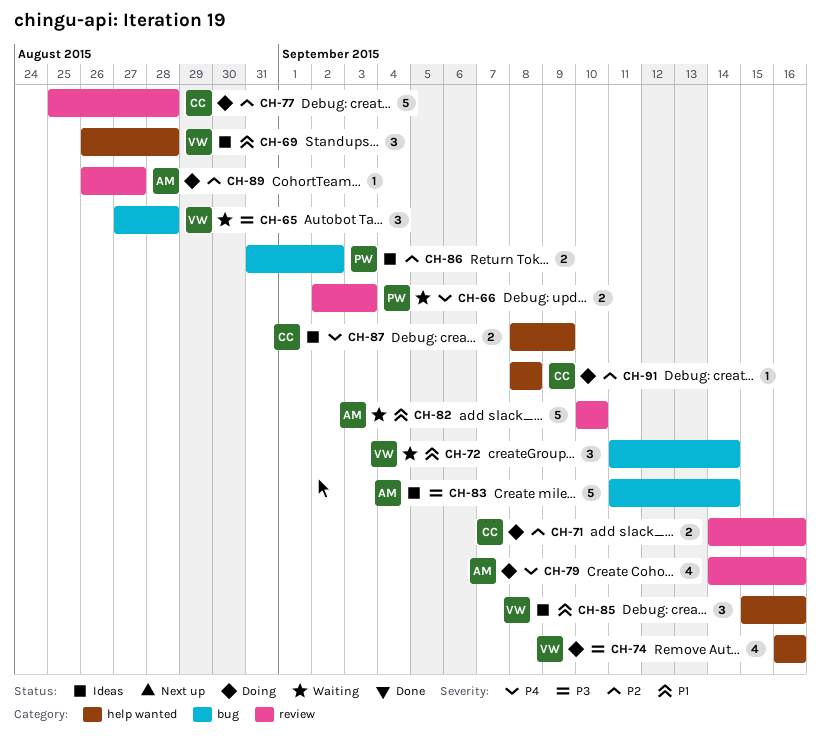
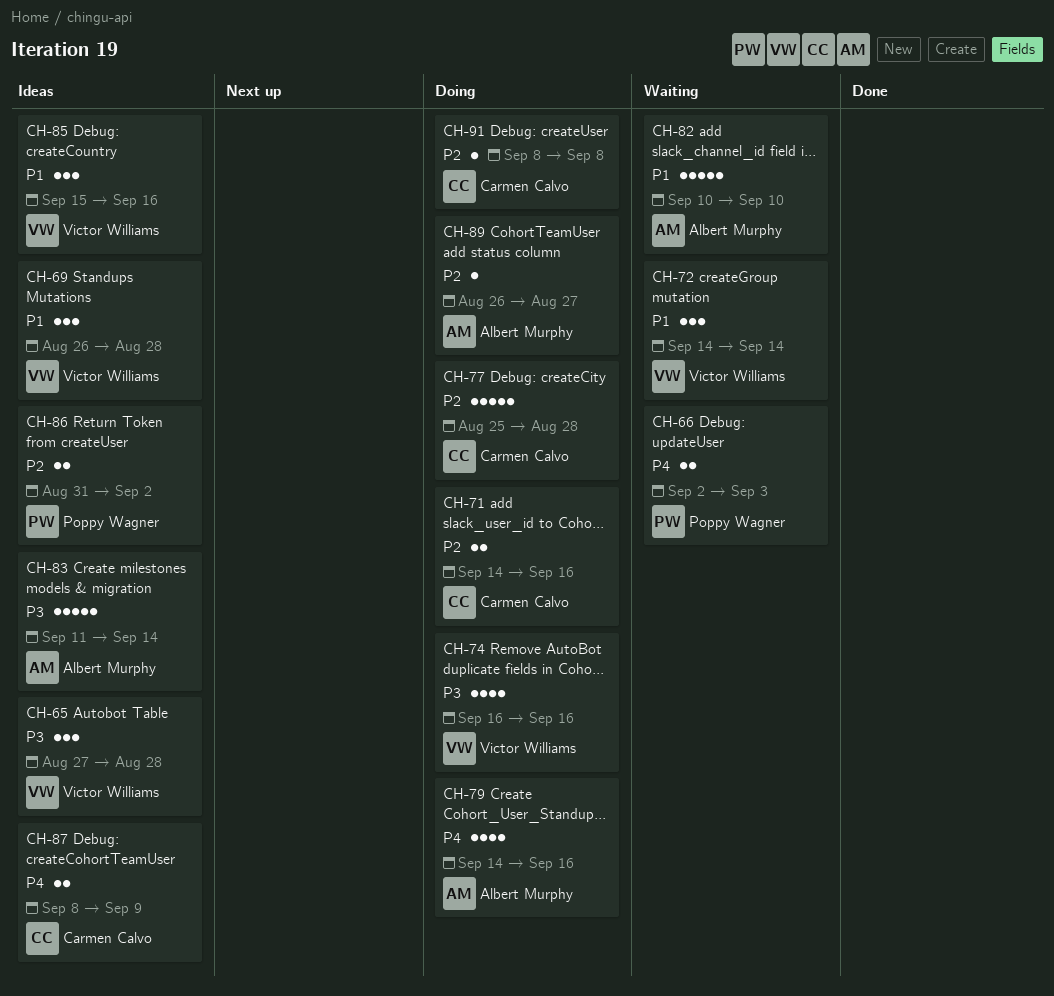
CH-65, status: Waiting -> Ideas
CH-72, start: Sep 11 -> Sep 14

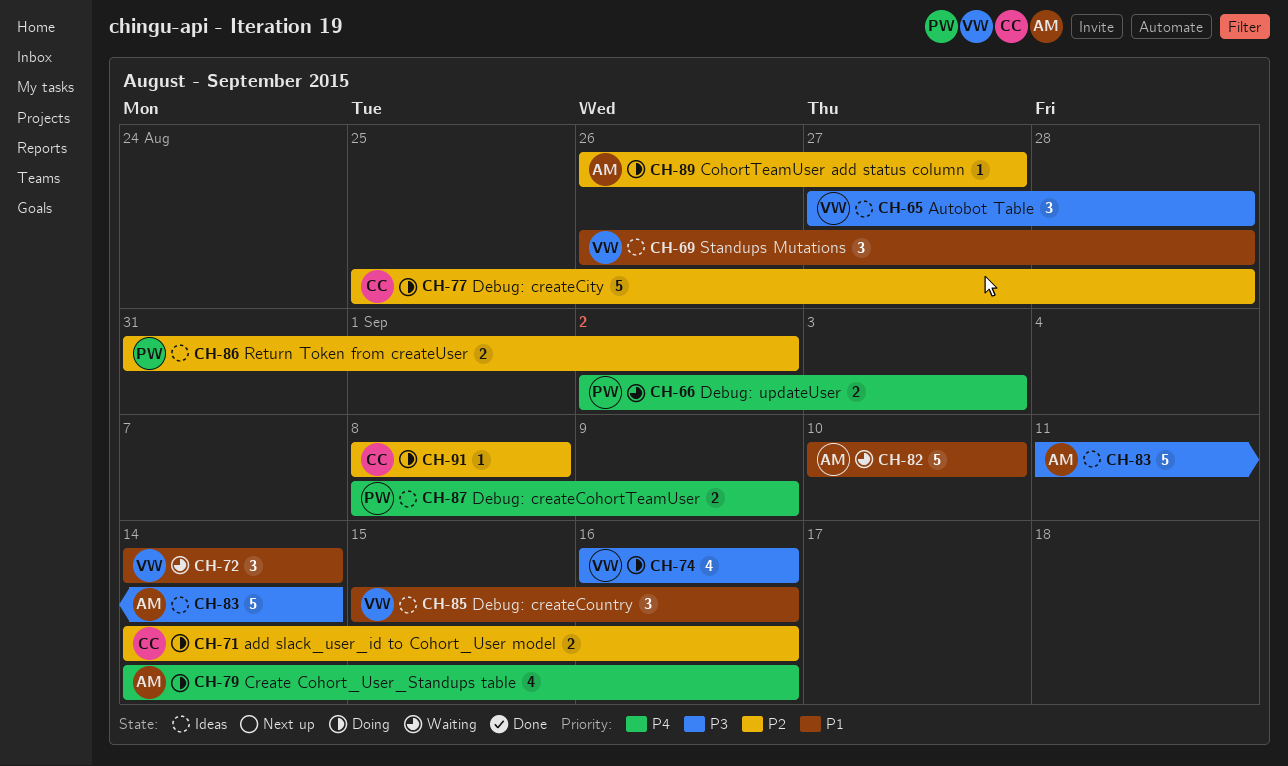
CH-87, owner: Carmen Calvo -> Poppy Wagner

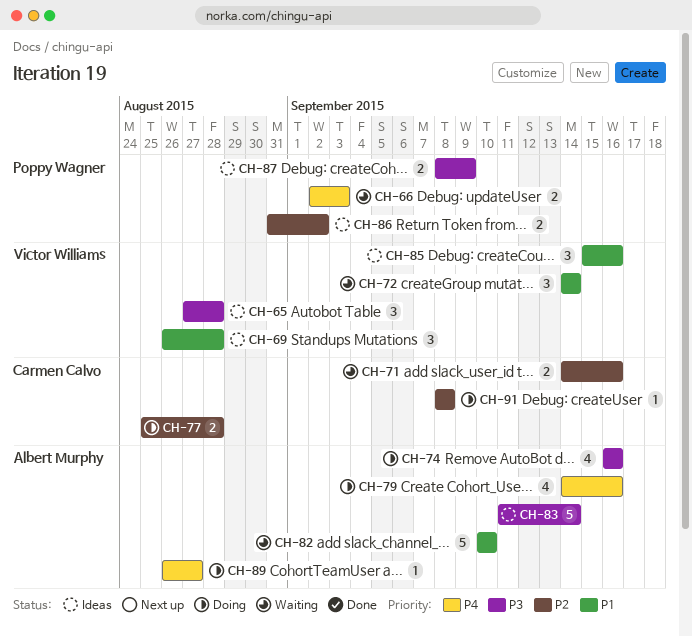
CH-71, status: Doing -> Waiting
CH-74, owner: Victor Williams -> Albert Murphy
CH-77, estimate: 5 -> 2
CH-87, priority: P4 -> P3
CH-89, priority: P2 -> P4

